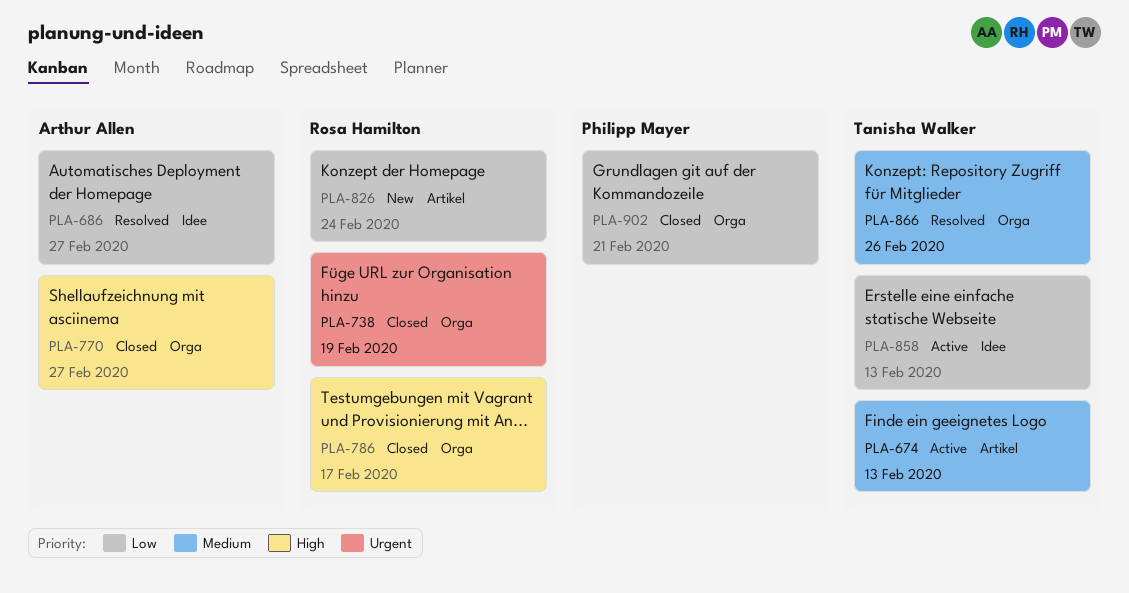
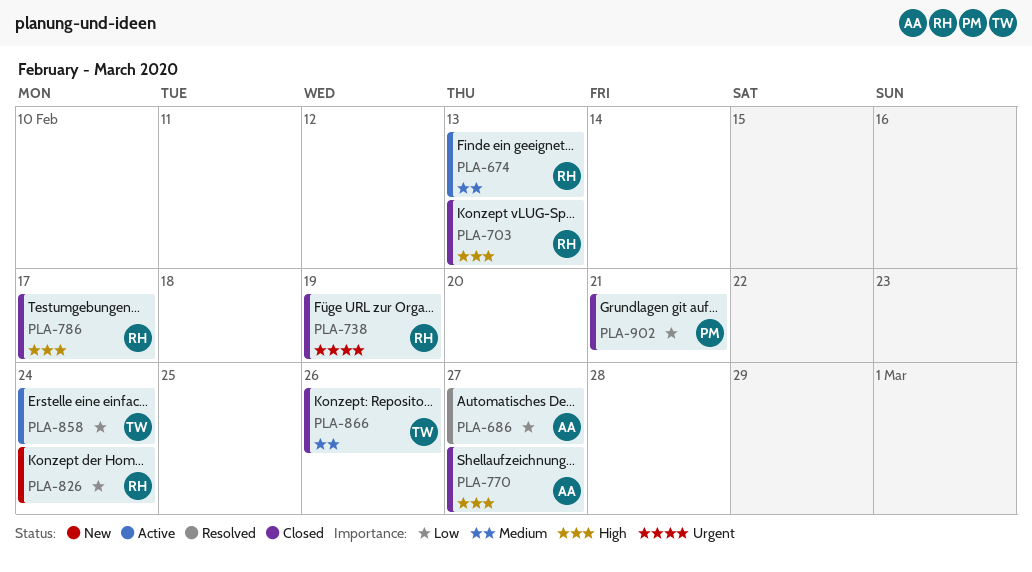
PLA-674, owner: Tanisha Walker -> Rosa Hamilton
PLA-703: none -> present
PLA-858, due: Feb 13 -> Feb 24
PLA-866, status: Resolved -> Closed

